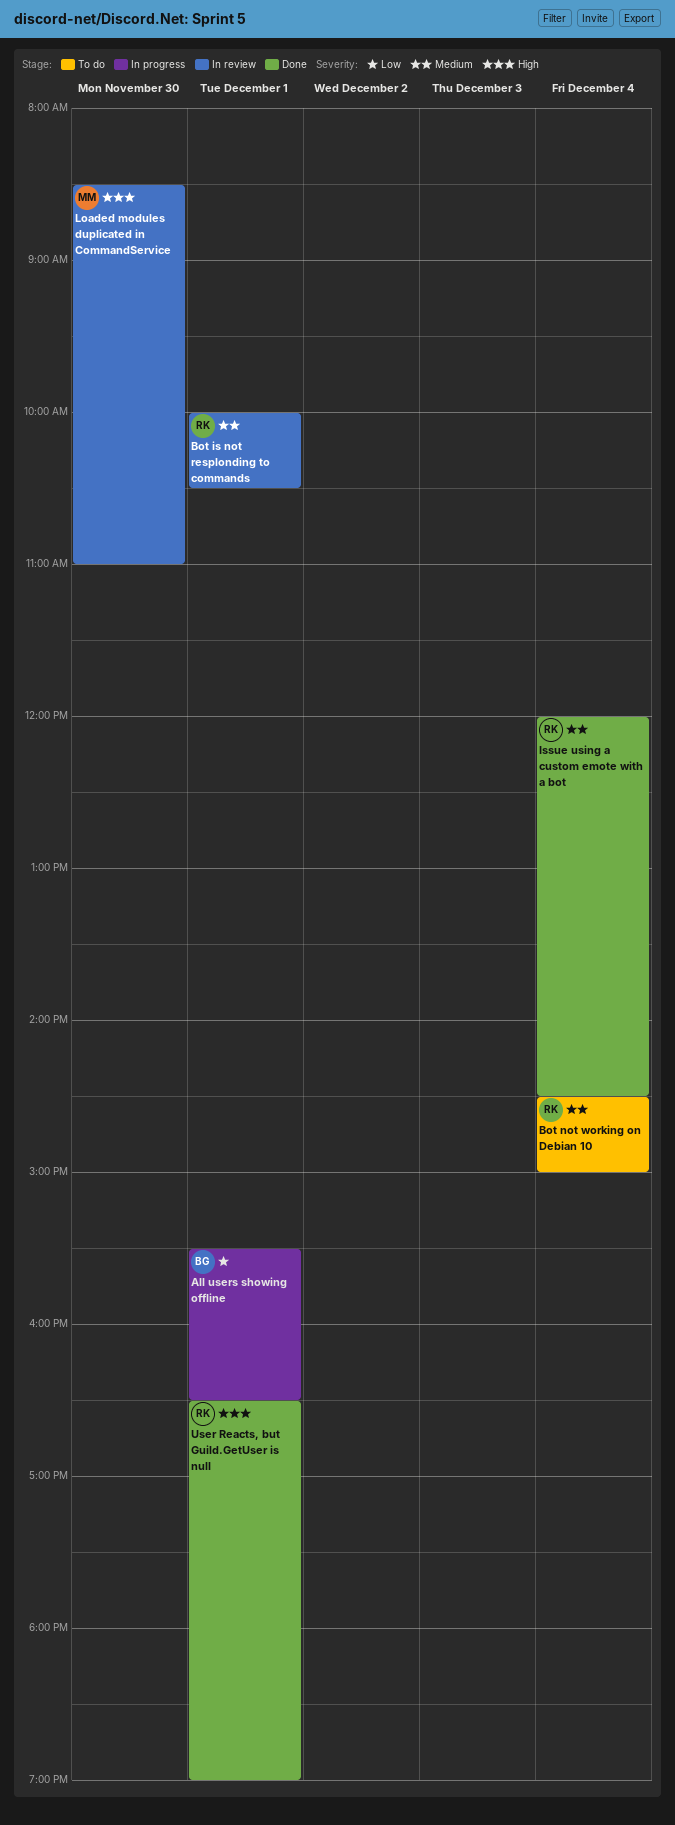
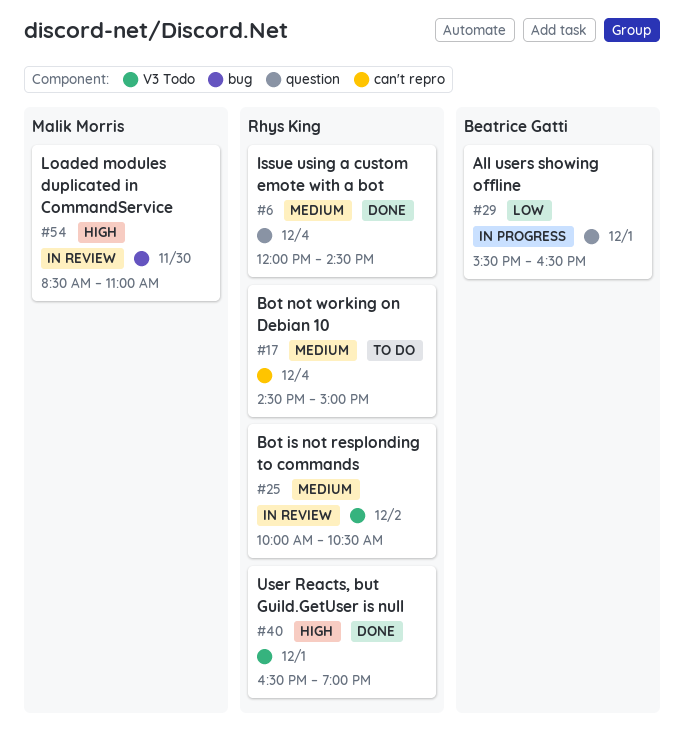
Bot is not resplonding to commands, day: Dec 1 -> Dec 2

